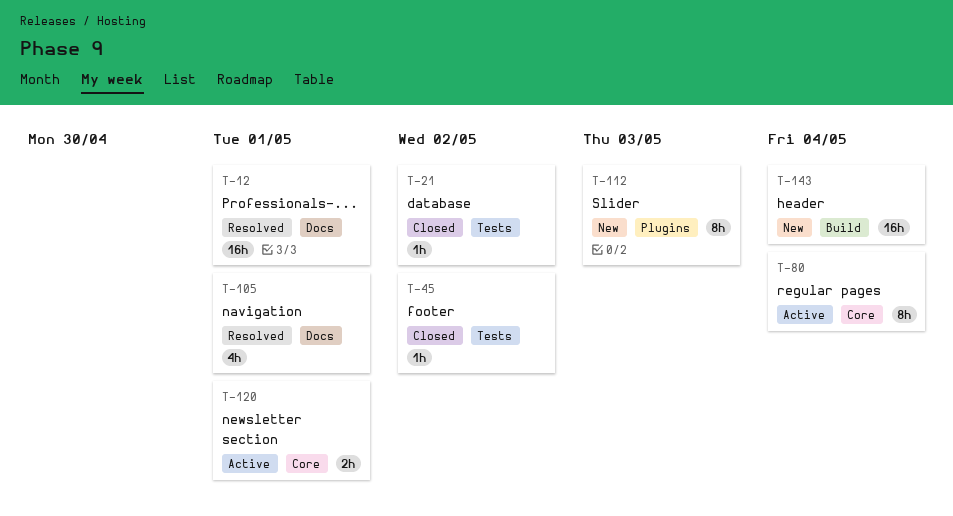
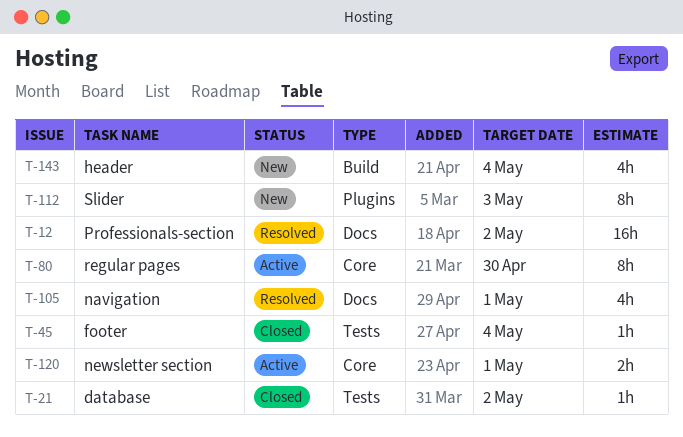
T-12, due: May 1 -> May 2
T-45, due: May 2 -> May 4
T-80, due: May 4 -> Apr 30
T-143, estimate: 16h -> 4h

